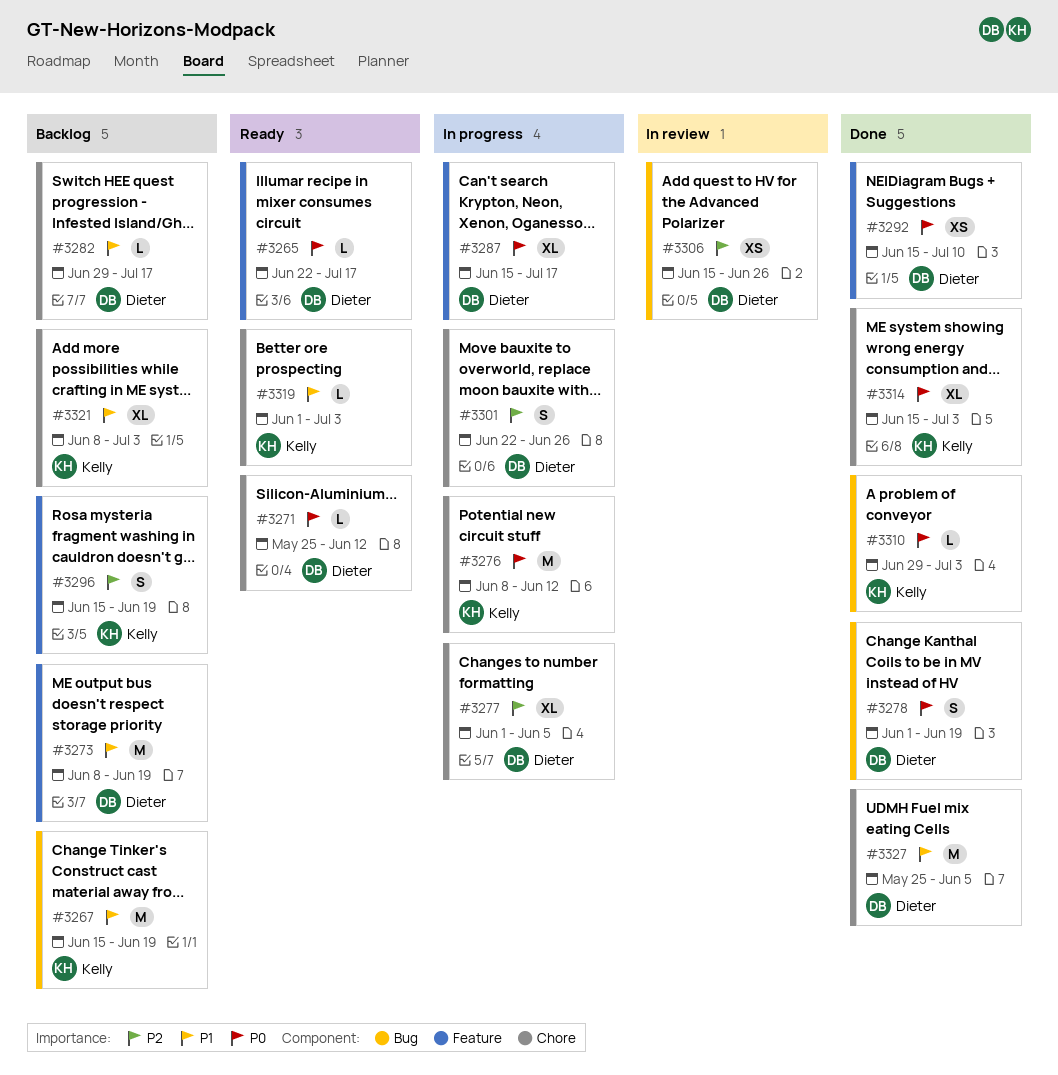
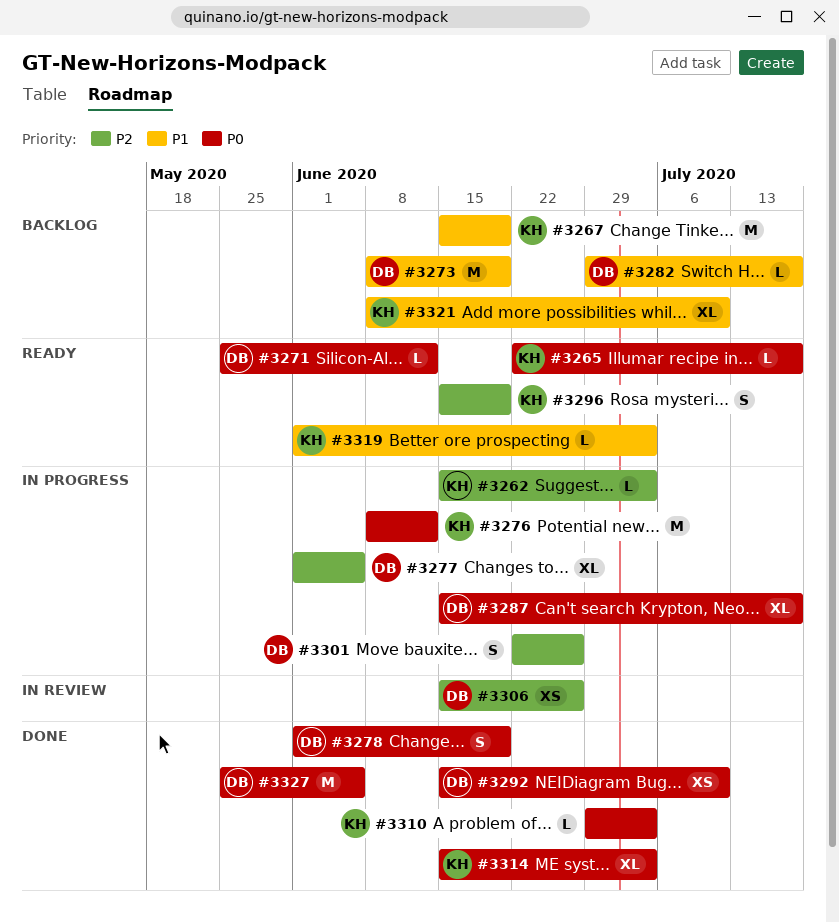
#3262: none -> present
#3265, owner: Dieter -> Kelly
#3296, status: Backlog -> Ready
#3321, due: Jul 3 -> Jul 10
#3327, priority: P1 -> P0

